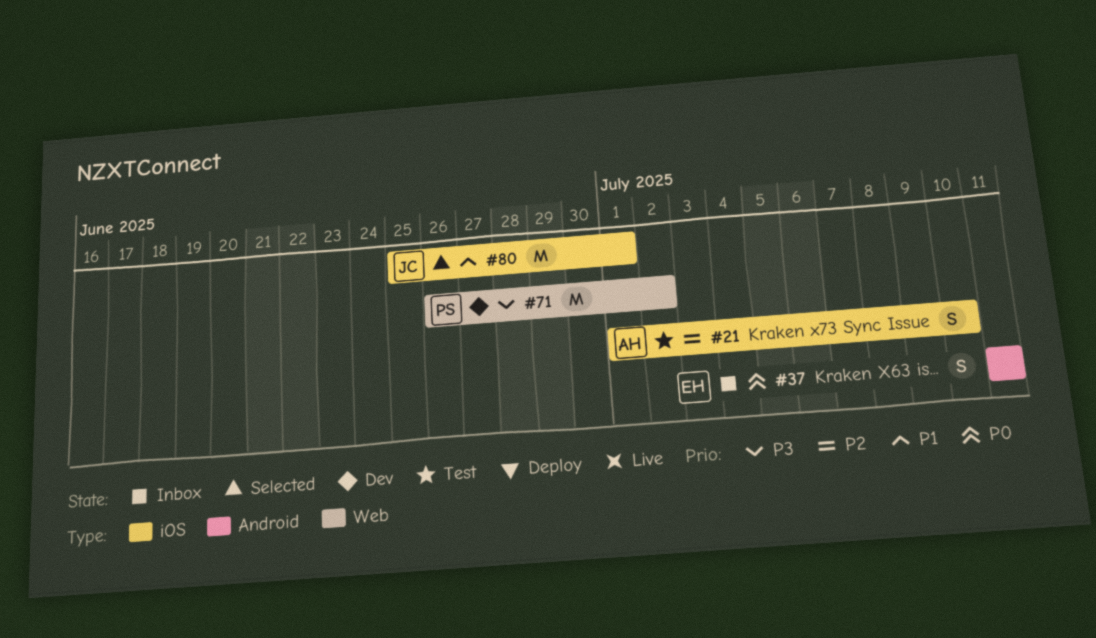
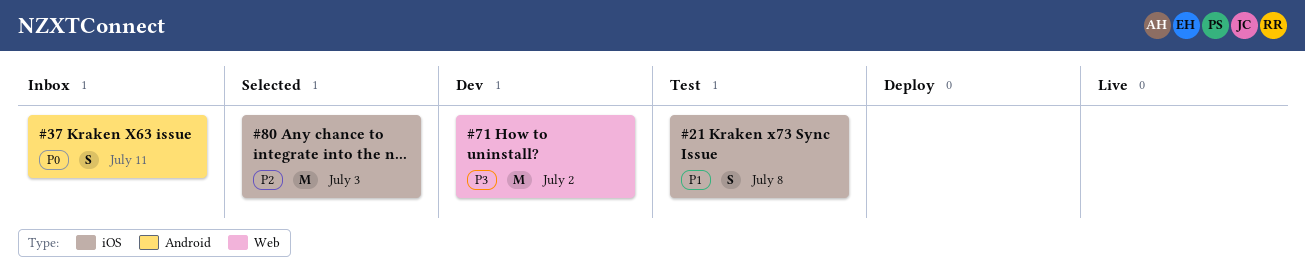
#21, priority: P2 -> P1
#21, due: Jul 10 -> Jul 8
#80, priority: P1 -> P2
#80, due: Jul 1 -> Jul 3

